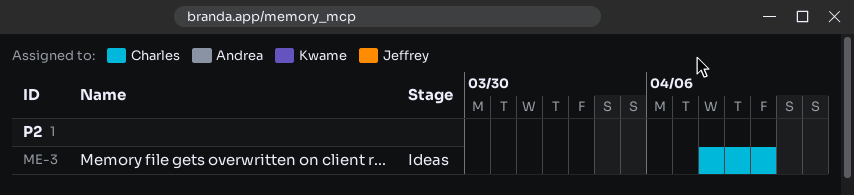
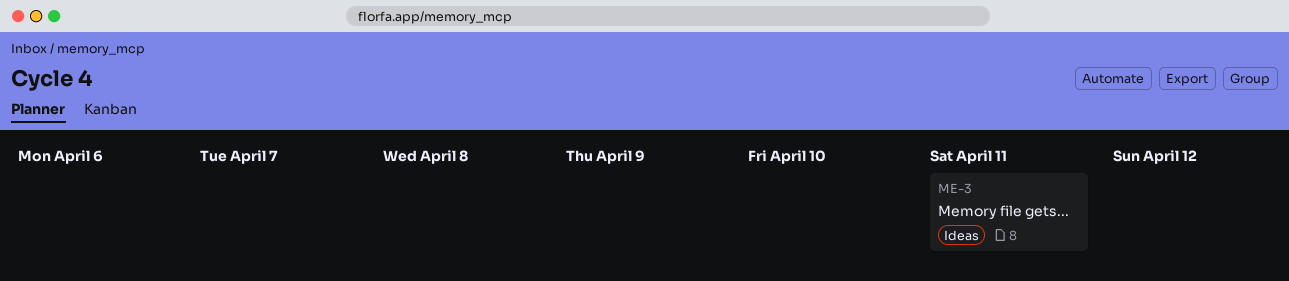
ME-3, due: Apr 10 -> Apr 11

